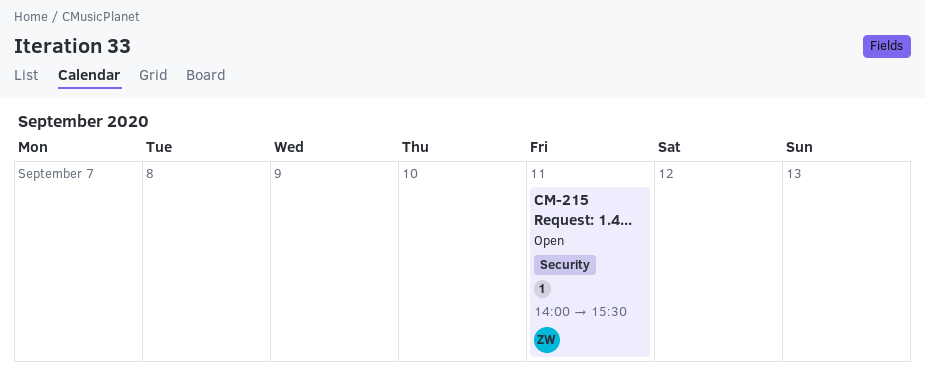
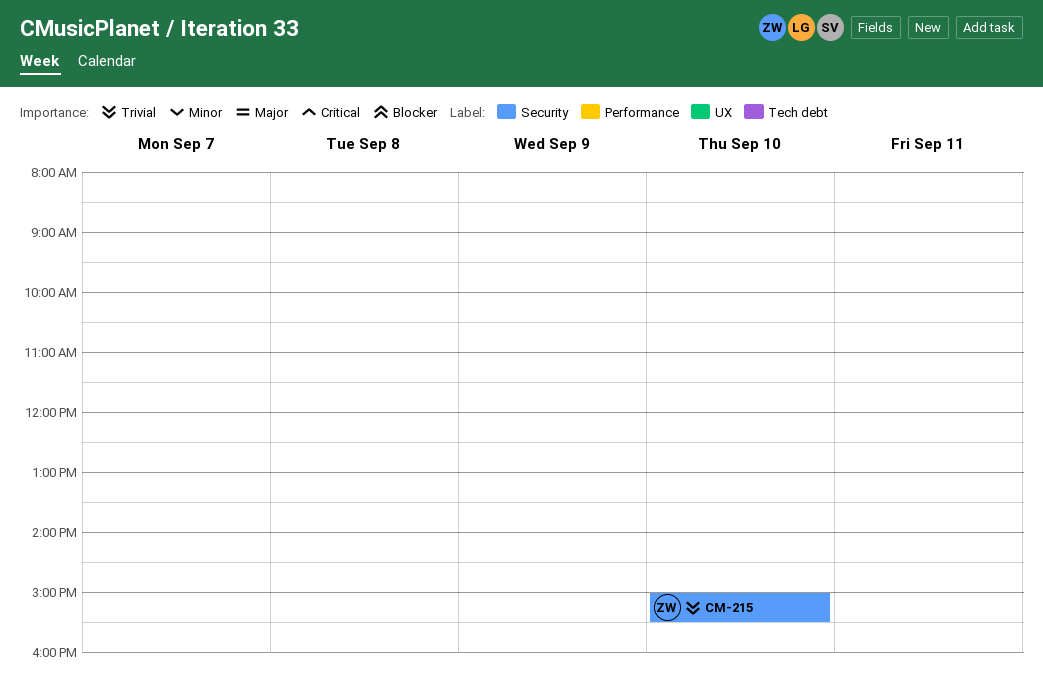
CM-215, day: Sep 11 -> Sep 10
CM-215, begins: 14:00 -> 15:00

